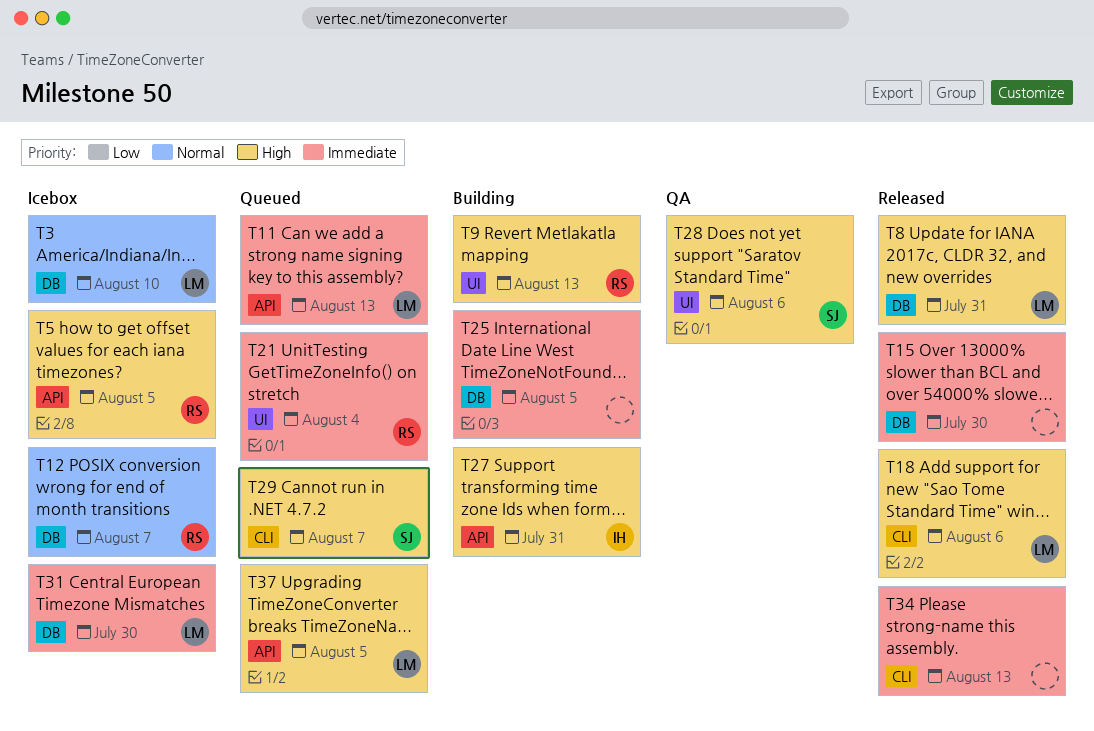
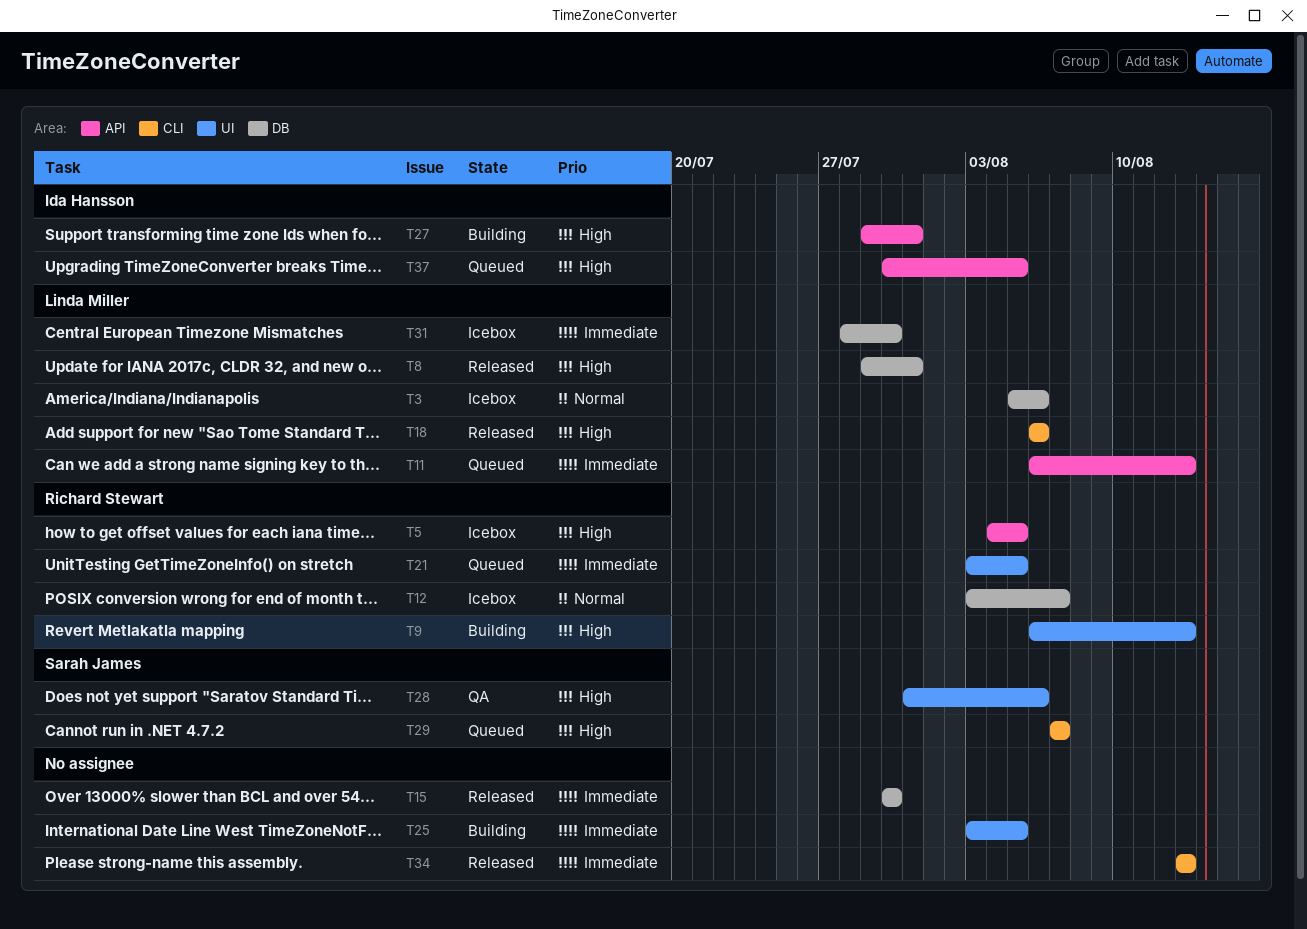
T3, due: Aug 10 -> Aug 6
T21, due: Aug 4 -> Aug 5
T25, label: DB -> UI
T37, owner: Linda Miller -> Ida Hansson

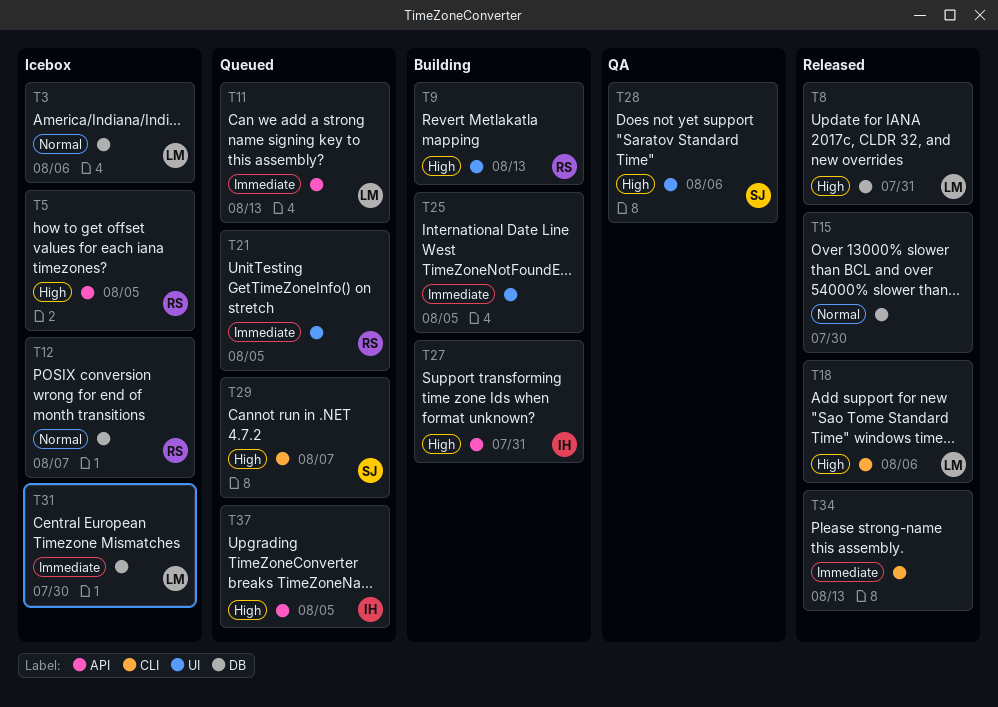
T15, priority: Immediate -> Normal

